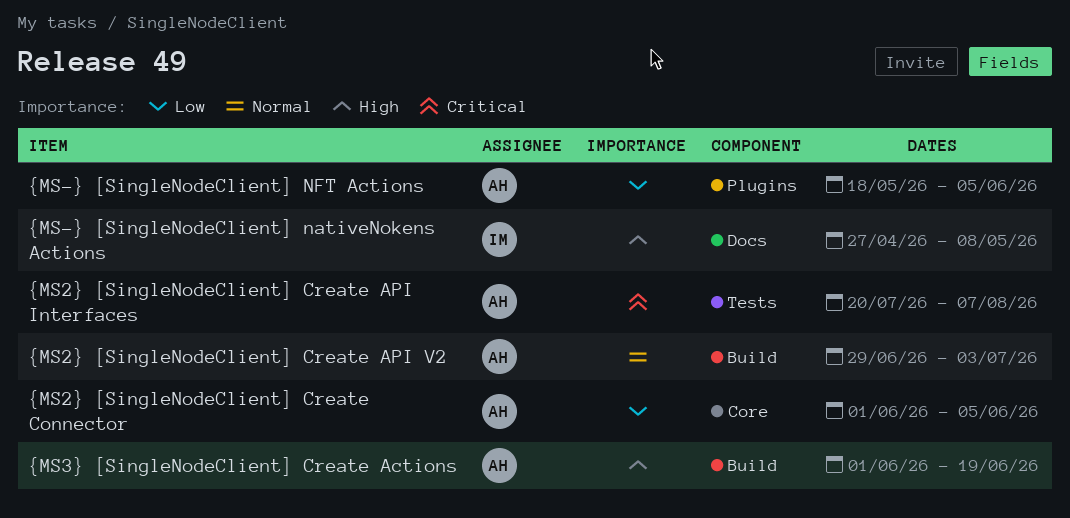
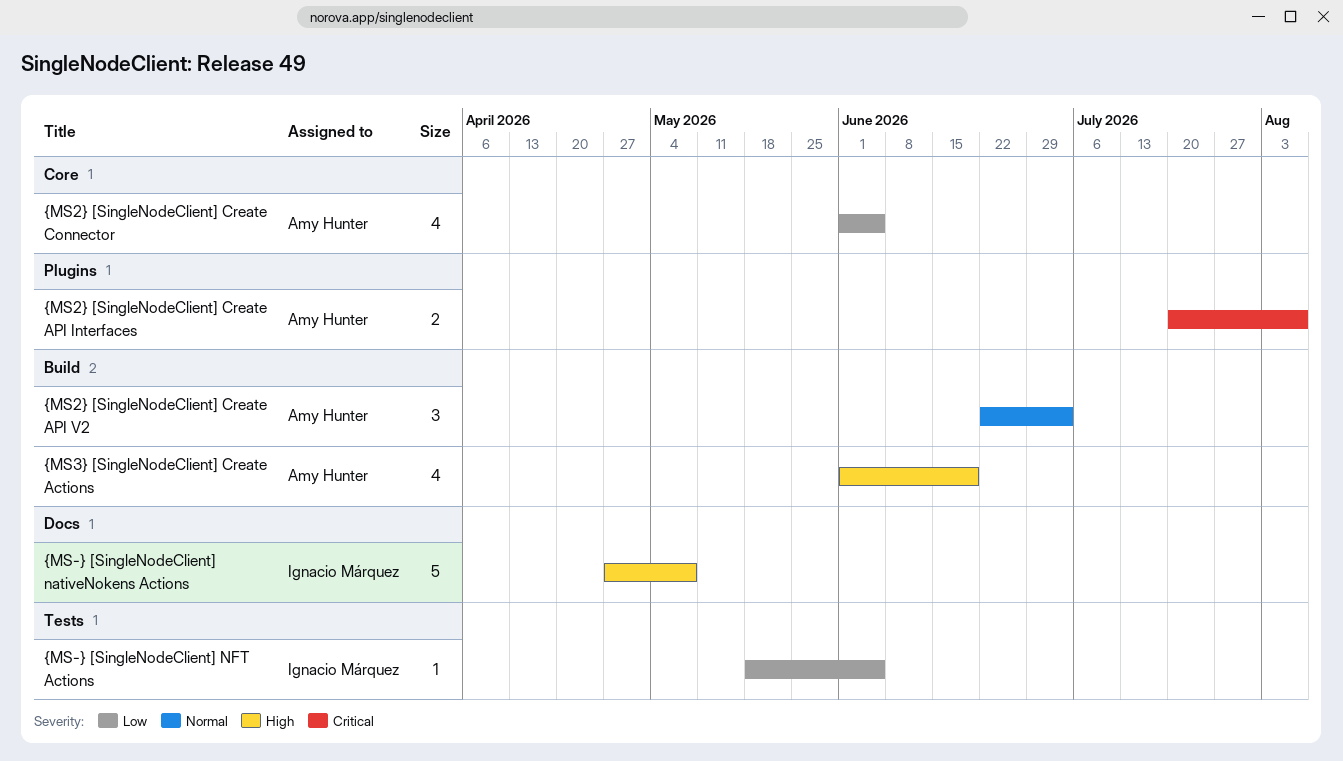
{MS-} [SingleNodeClient] NFT Actions, owner: Amy Hunter -> Ignacio Márquez
{MS-} [SingleNodeClient] NFT Actions, label: Plugins -> Tests
{MS2} [SingleNodeClient] Create API Interfaces, label: Tests -> Plugins
{MS2} [SingleNodeClient] Create API V2, start: Jun 29 -> Jun 22

